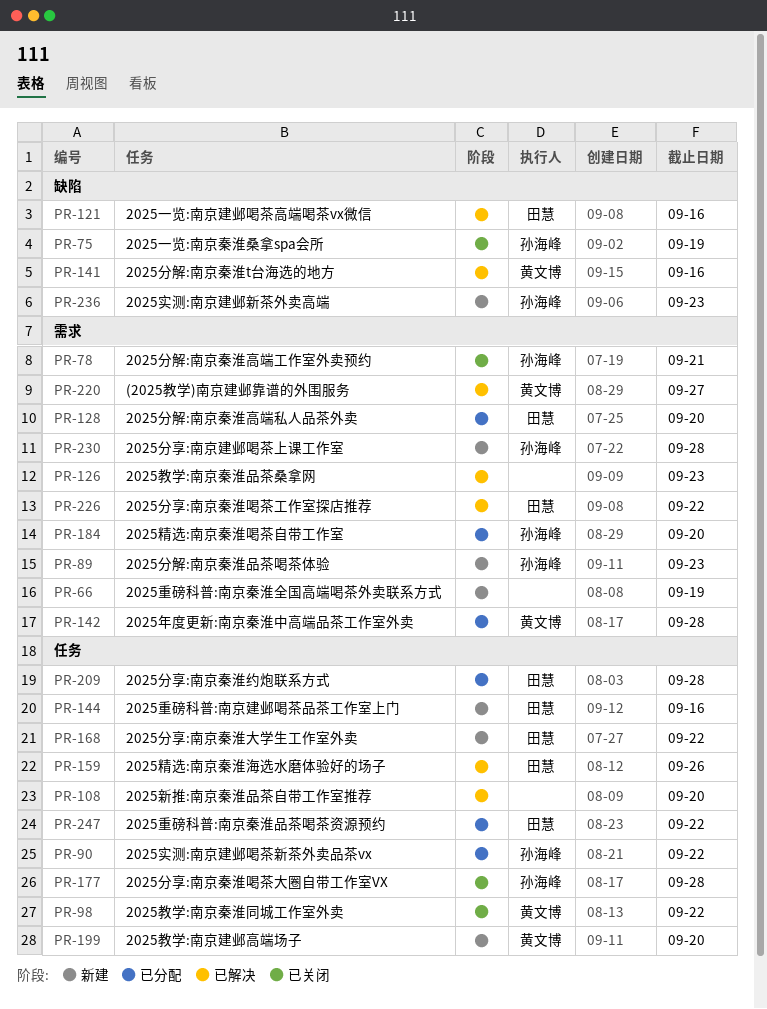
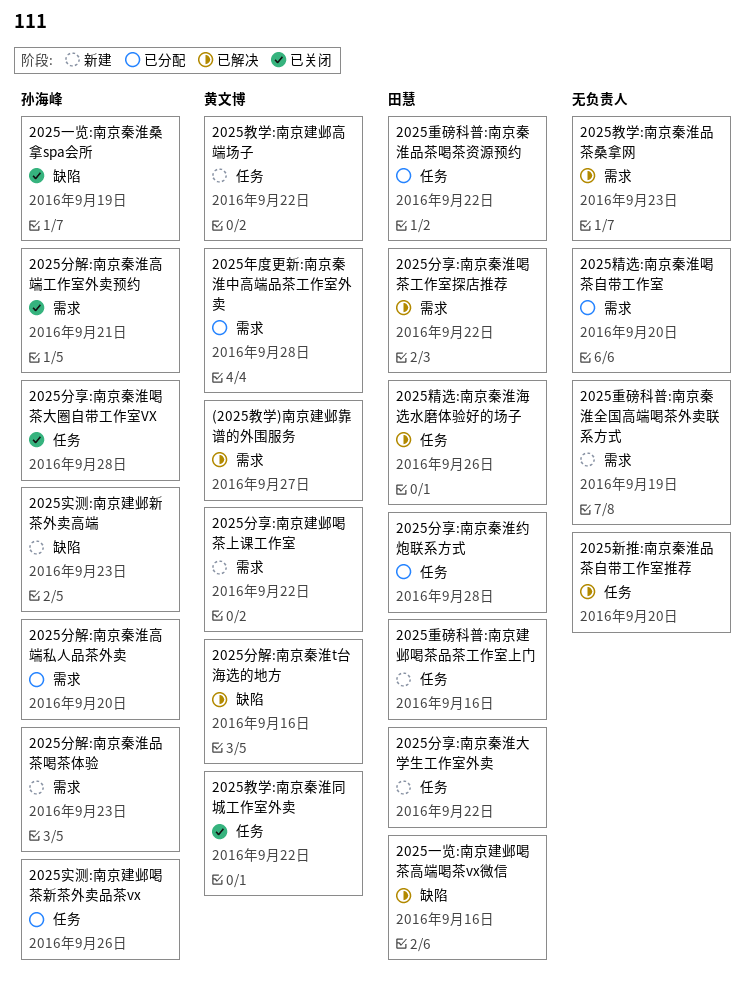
2025分享:南京建邺喝茶上课工作室, owner: 孙海峰 -> 黄文博
2025分享:南京建邺喝茶上课工作室, due: Sep 28 -> Sep 22
2025分解:南京秦淮高端私人品茶外卖, owner: 田慧 -> 孙海峰
2025实测:南京建邺喝茶新茶外卖品茶vx, due: Sep 22 -> Sep 26
2025教学:南京建邺高端场子, due: Sep 20 -> Sep 22
2025精选:南京秦淮喝茶自带工作室, owner: 孙海峰 -> none

